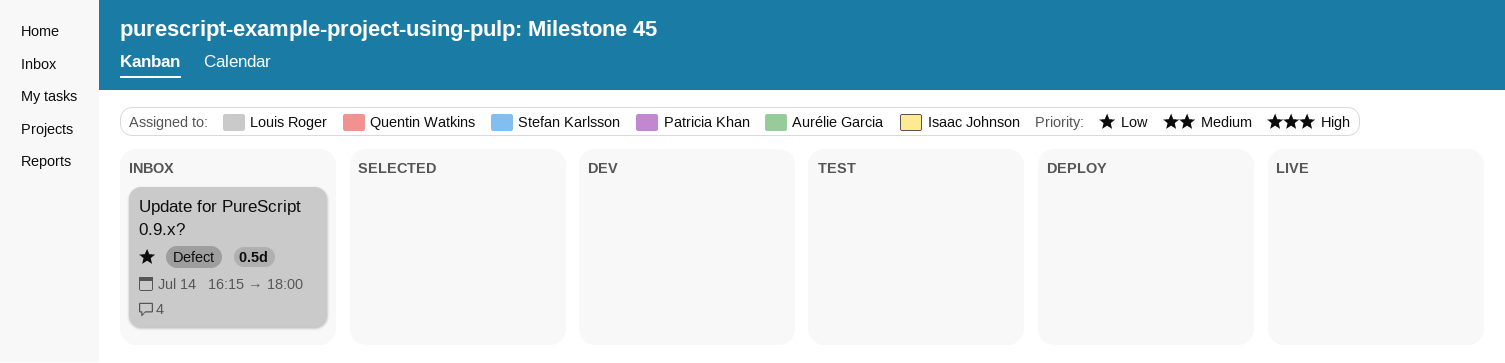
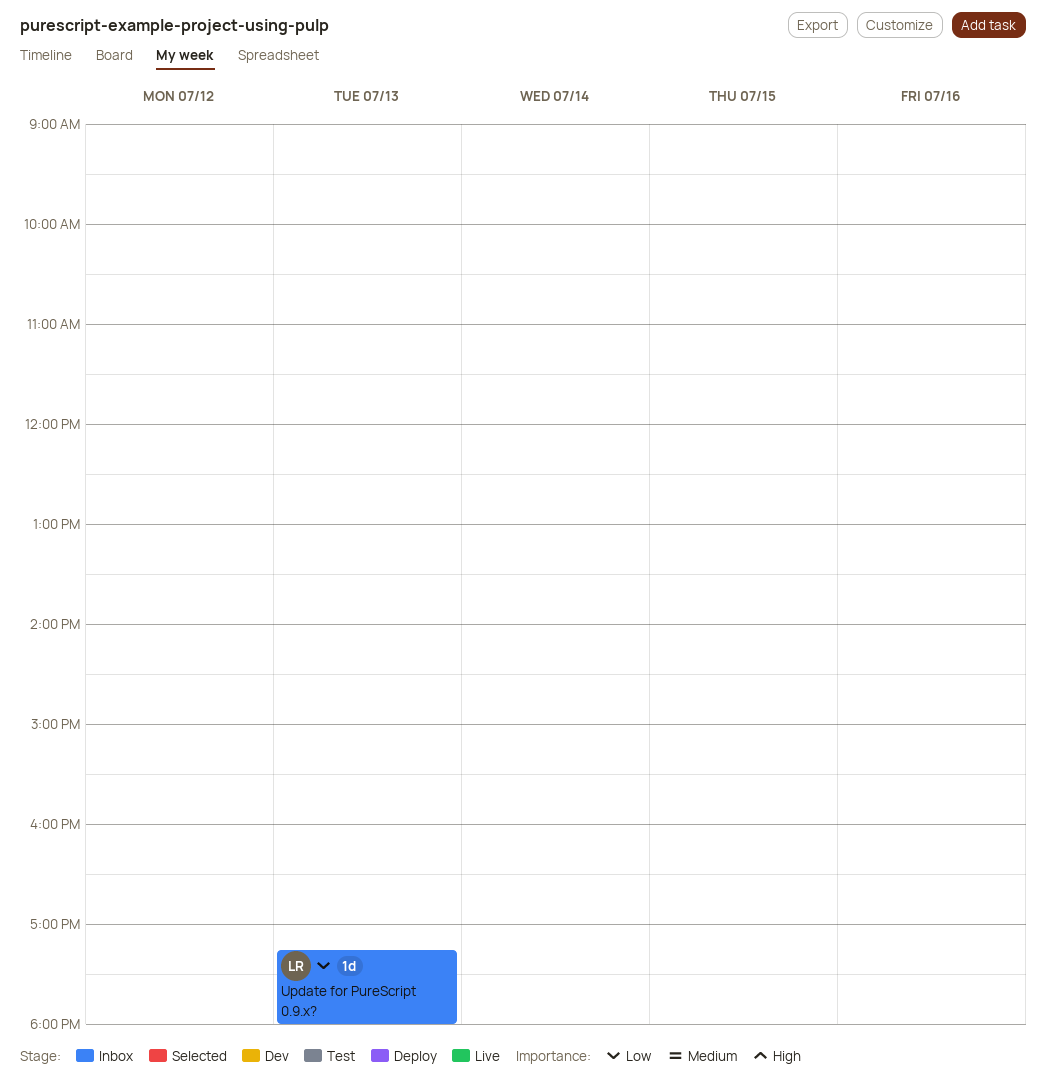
Update for PureScript 0.9.x?, estimate: 0.5d -> 1d
Update for PureScript 0.9.x?, day: Jul 14 -> Jul 13
Update for PureScript 0.9.x?, begins: 16:15 -> 17:15

